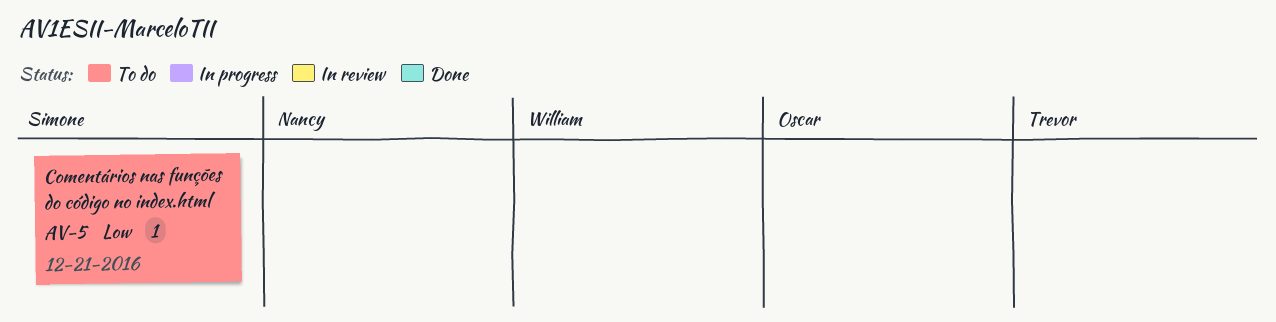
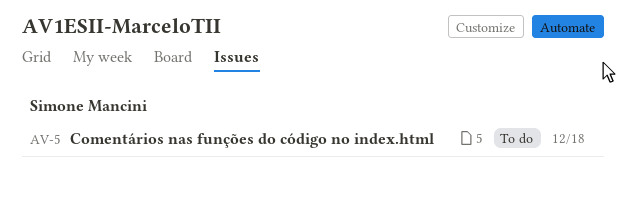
AV-5, due: Dec 21 -> Dec 18

